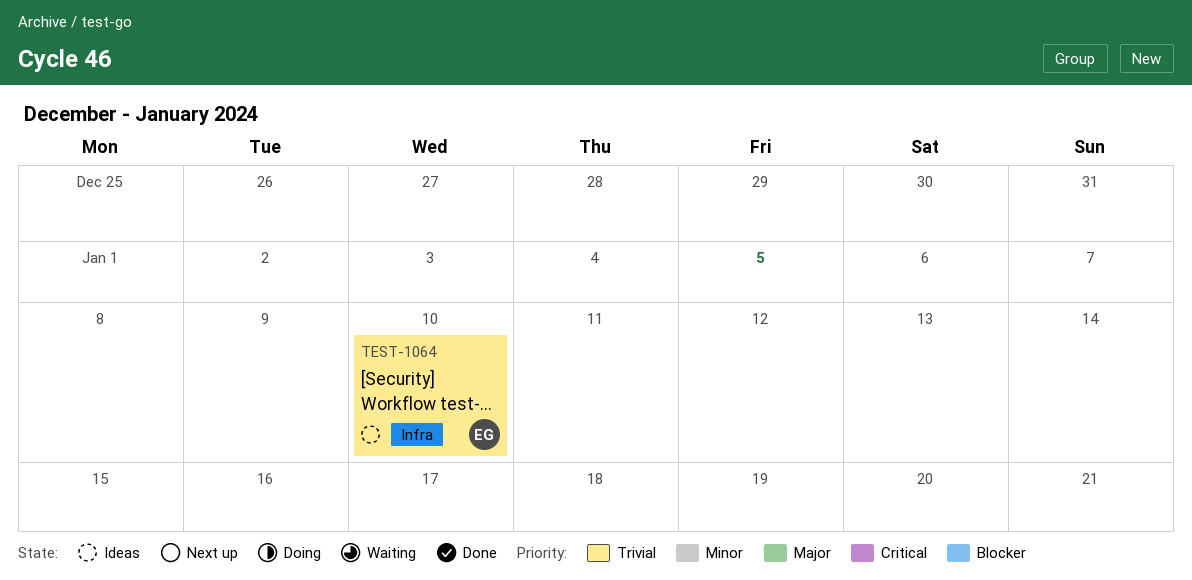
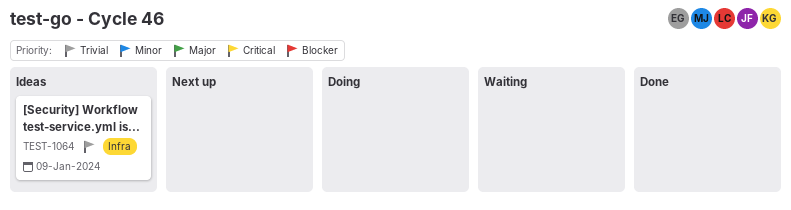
TEST-1064, due: Jan 10 -> Jan 9

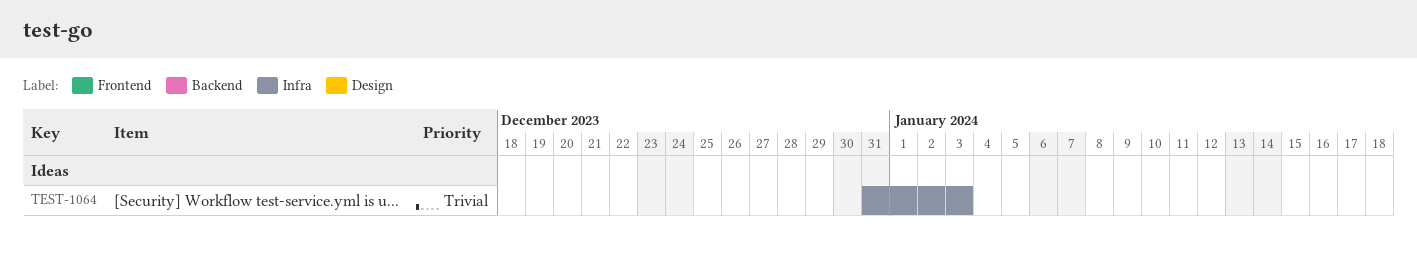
TEST-1064, due: Jan 9 -> Jan 3

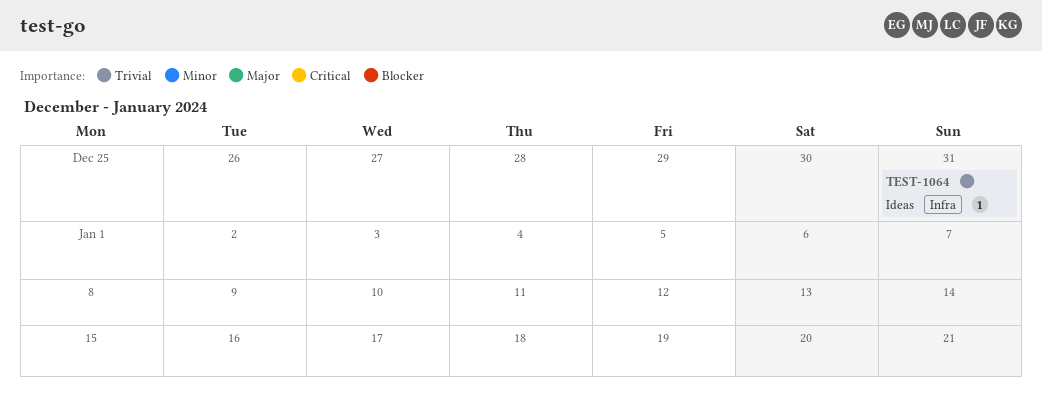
TEST-1064, due: Jan 3 -> Dec 31

